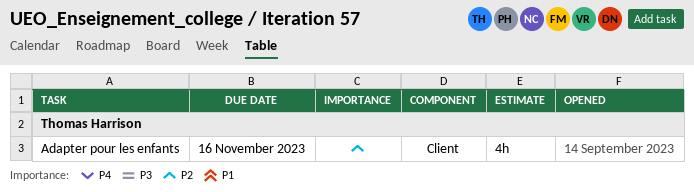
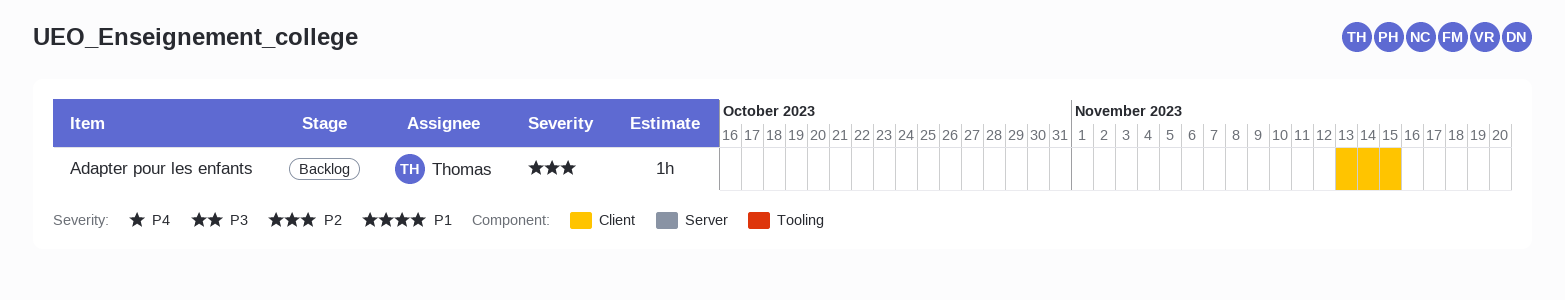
Adapter pour les enfants, estimate: 4h -> 1h
Adapter pour les enfants, due: Nov 16 -> Nov 15

